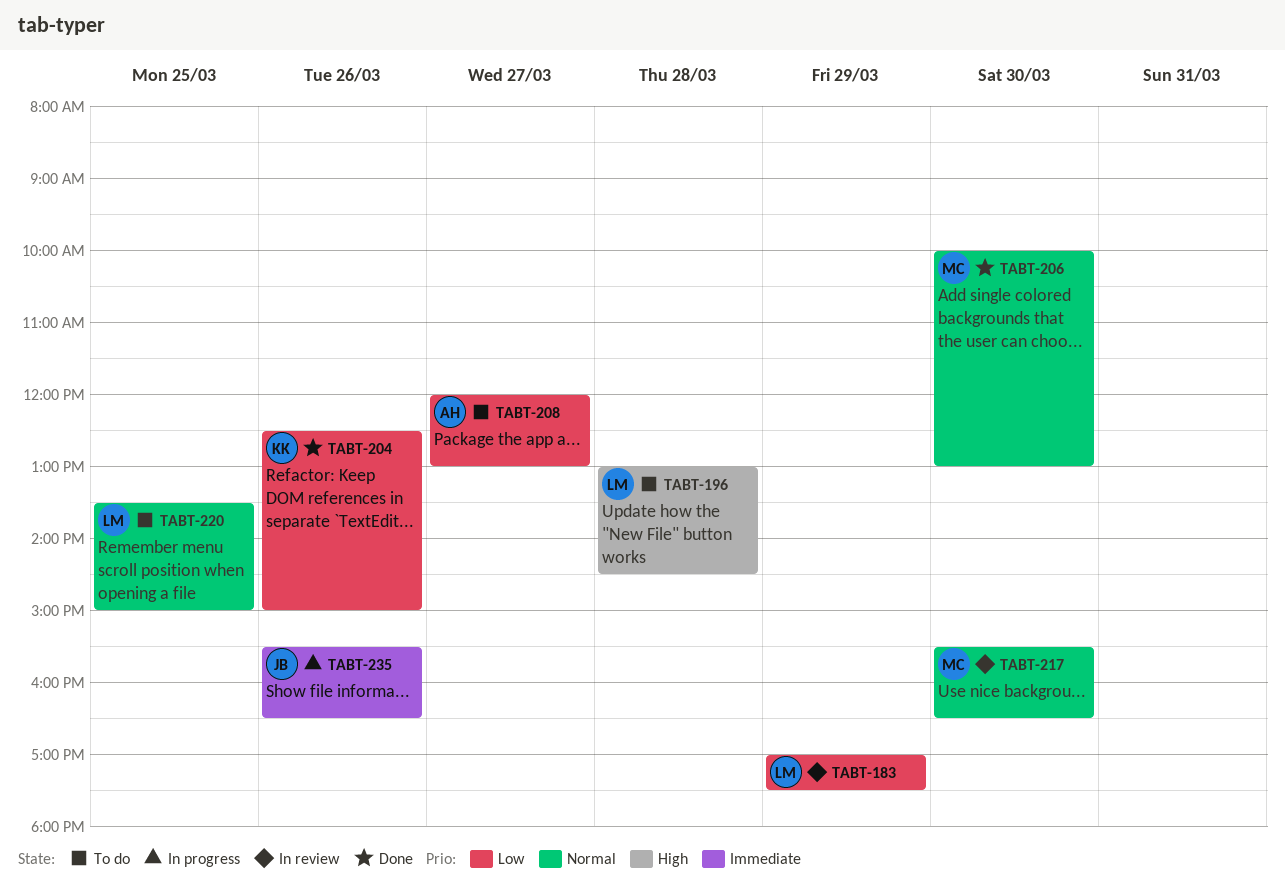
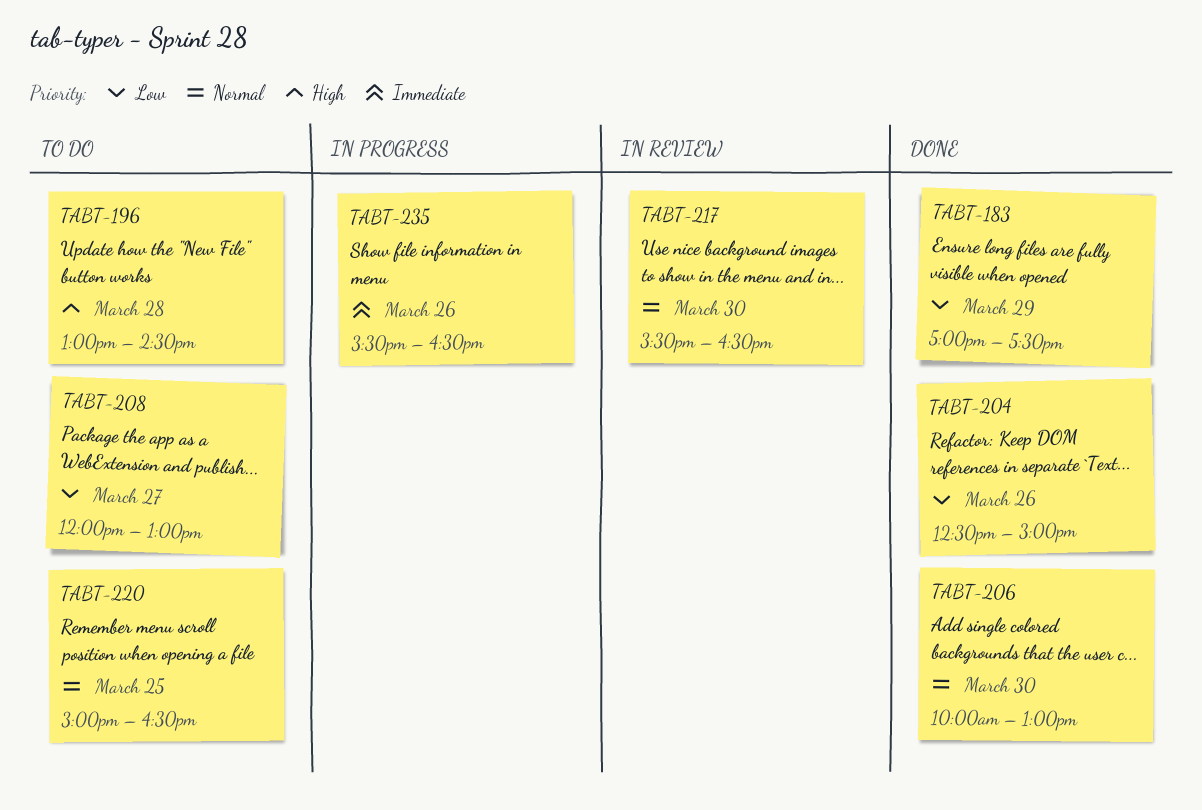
TABT-183, status: In review -> Done
TABT-220, begins: 13:30 -> 15:00
TABT-220, ends: 15:00 -> 16:30

